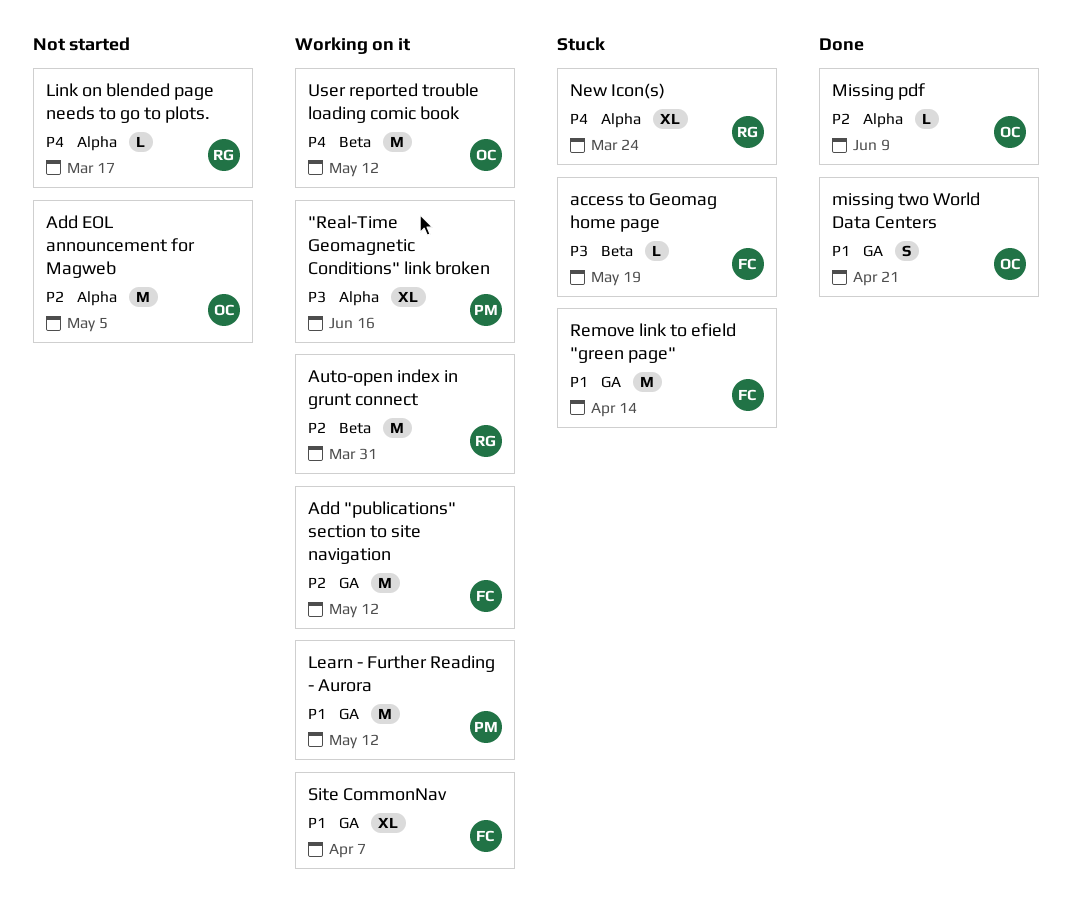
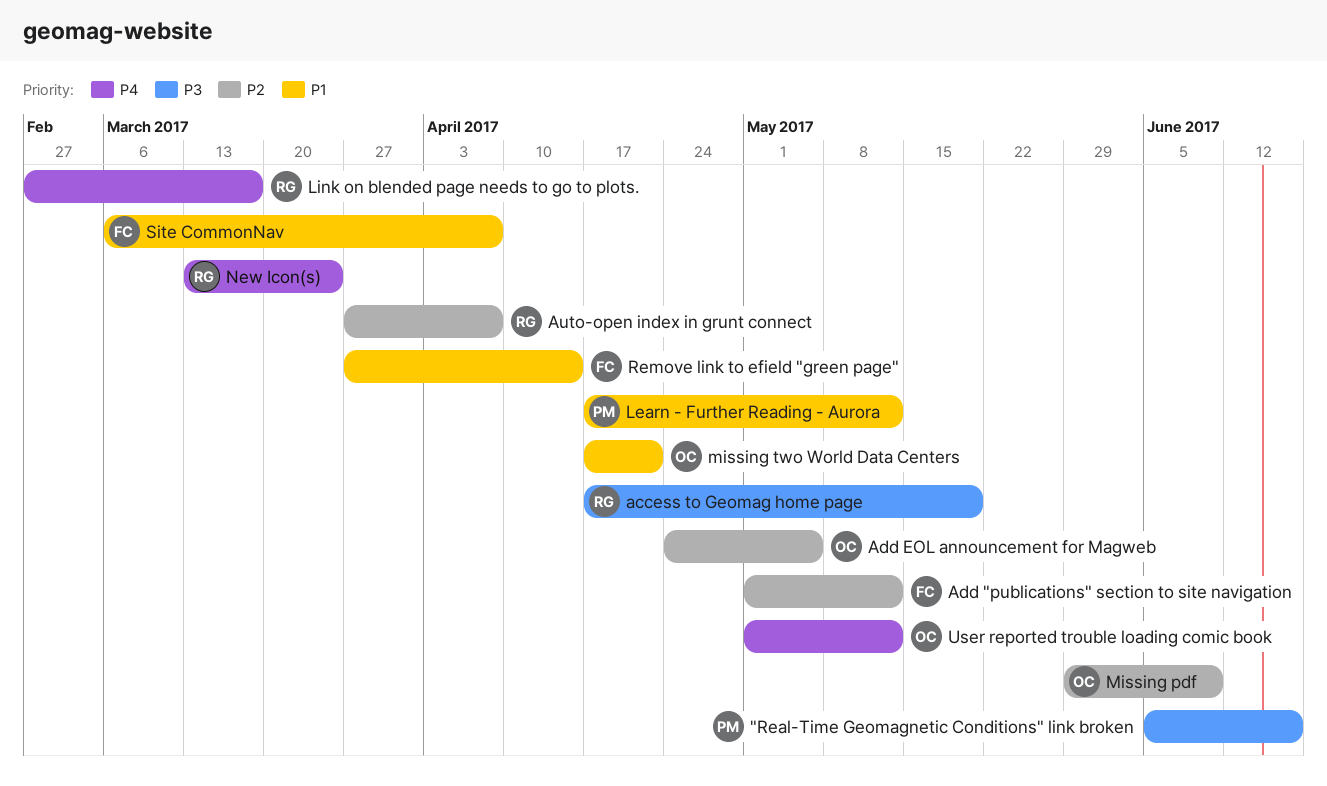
access to Geomag home page, owner: FC -> RG
Auto-open index in grunt connect, due: Mar 31 -> Apr 7

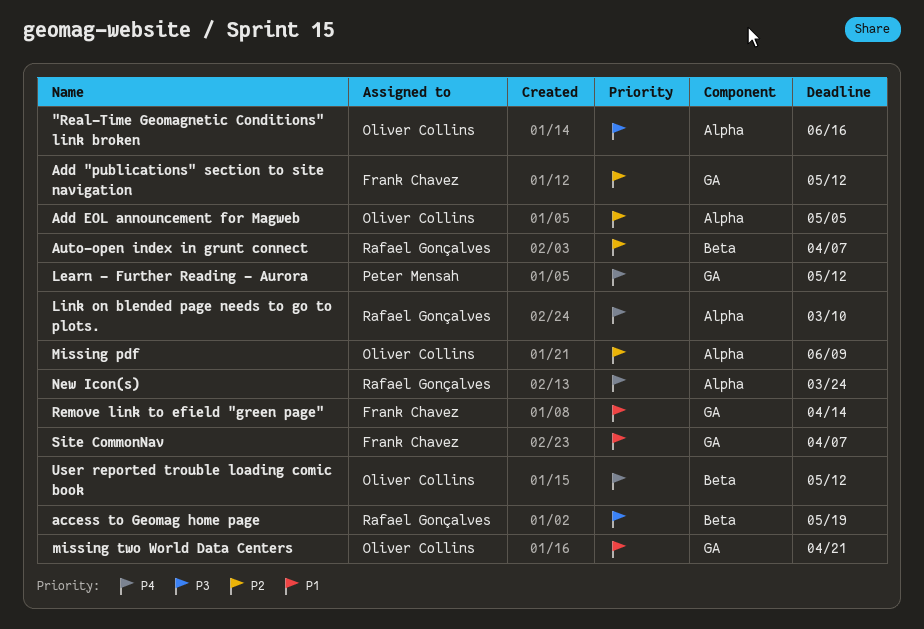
"Real-Time Geomagnetic Conditions" link broken, owner: Peter Mensah -> Oliver Collins
Learn - Further Reading - Aurora, priority: P1 -> P4
Link on blended page needs to go to plots., due: Mar 17 -> Mar 10

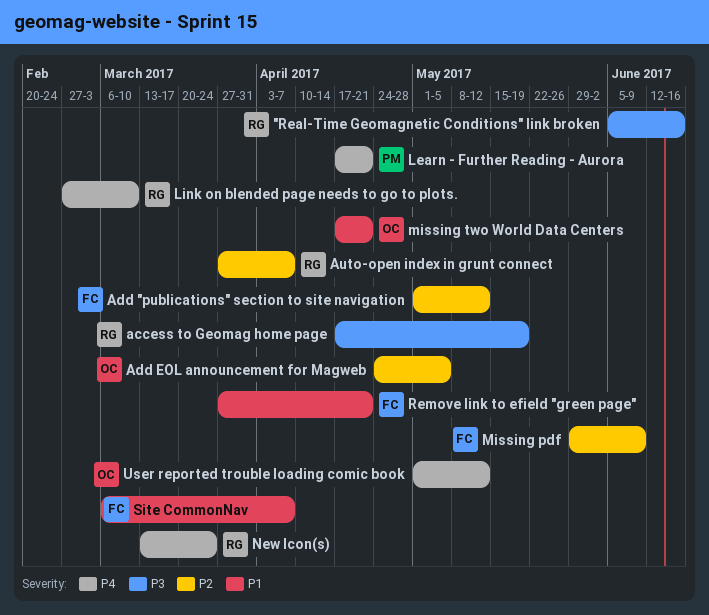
"Real-Time Geomagnetic Conditions" link broken, owner: Oliver Collins -> Rafael Gonçalves
Learn - Further Reading - Aurora, due: May 12 -> Apr 21
Missing pdf, owner: Oliver Collins -> Frank Chavez
Remove link to efield "green page", due: Apr 14 -> Apr 21

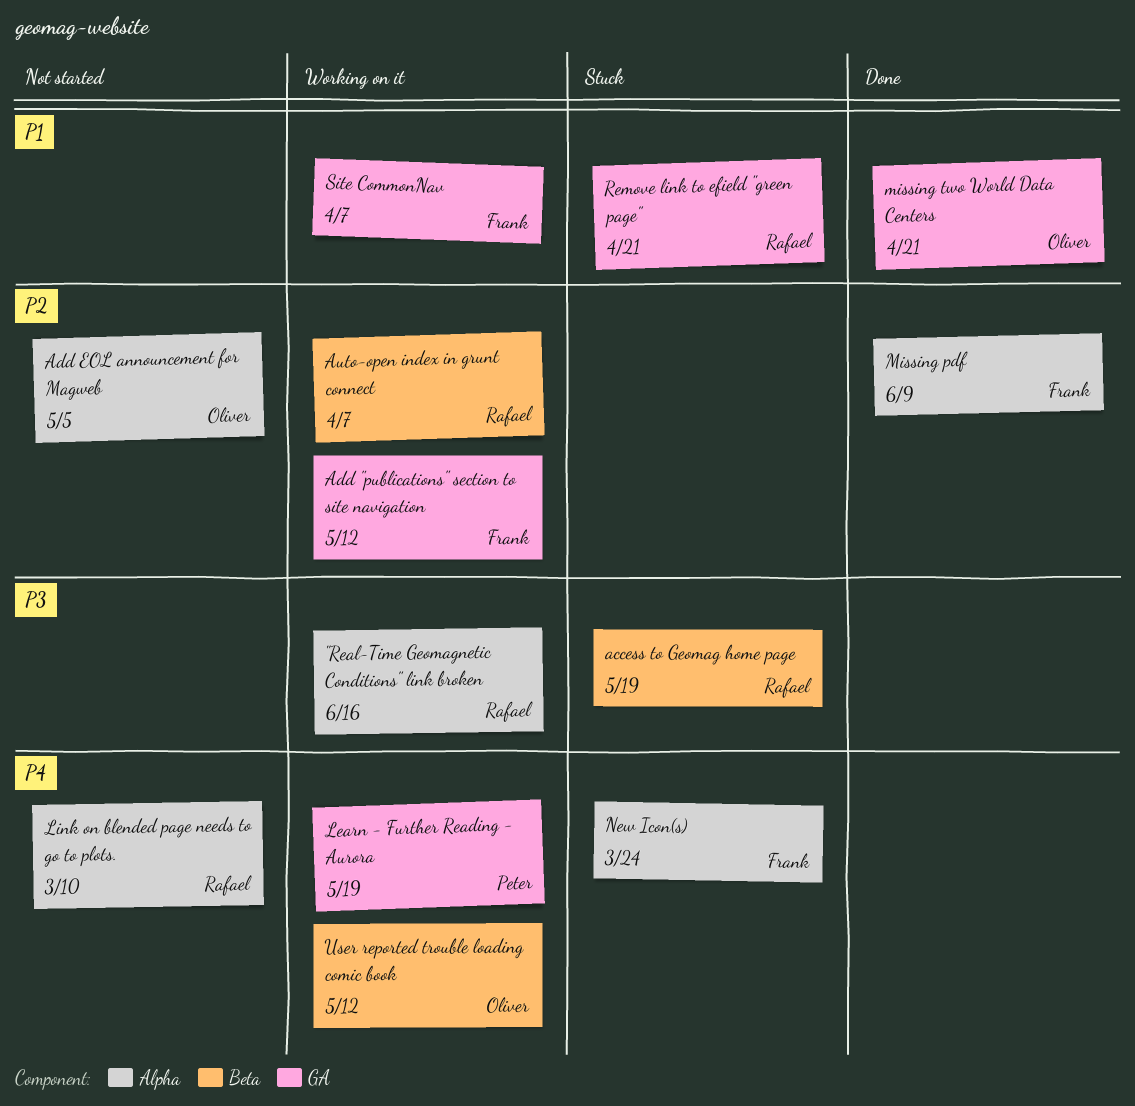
Learn - Further Reading - Aurora, due: Apr 21 -> May 19
New Icon(s), owner: Rafael -> Frank
Remove link to efield "green page", owner: Frank -> Rafael

